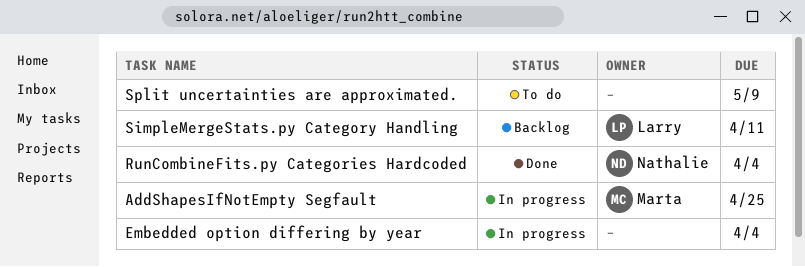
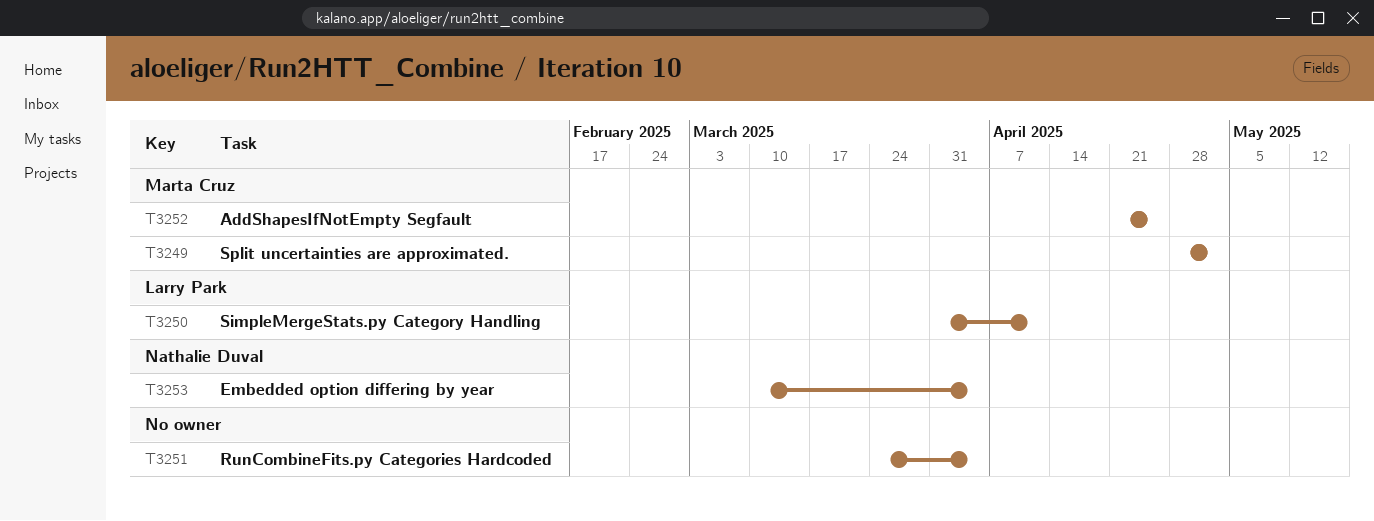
Embedded option differing by year, owner: none -> Nathalie Duval
RunCombineFits.py Categories Hardcoded, owner: Nathalie Duval -> none
Split uncertainties are approximated., owner: none -> Marta Cruz
Split uncertainties are approximated., due: May 9 -> May 2

